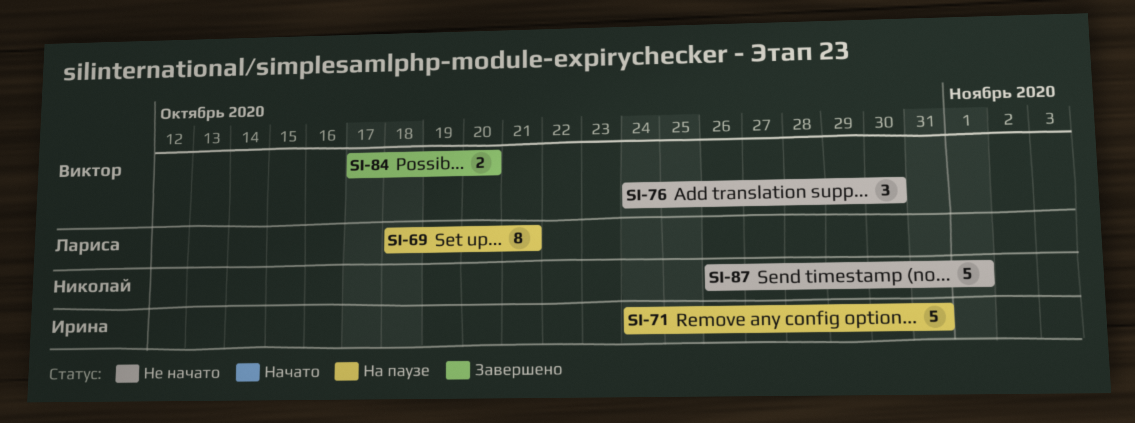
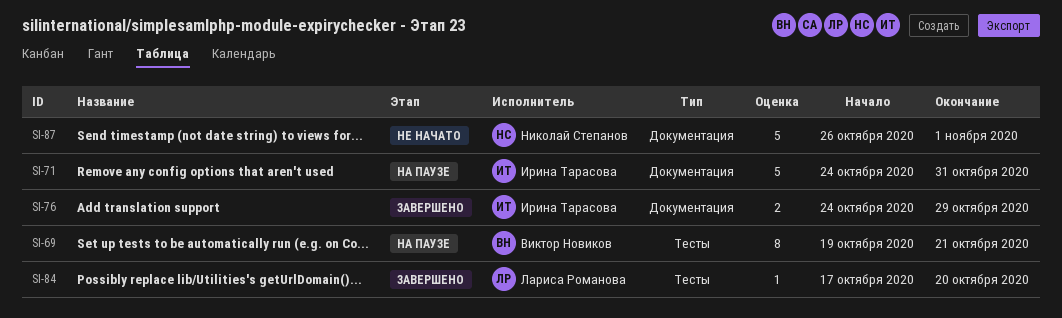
SI-69, owner: Лариса Романова -> Виктор Новиков
SI-69, start: Oct 18 -> Oct 19
SI-76, status: Не начато -> Завершено
SI-76, owner: Виктор Новиков -> Ирина Тарасова
SI-76, estimate: 3 -> 2
SI-76, due: Oct 30 -> Oct 29
SI-84, owner: Виктор Новиков -> Лариса Романова
SI-84, estimate: 2 -> 1

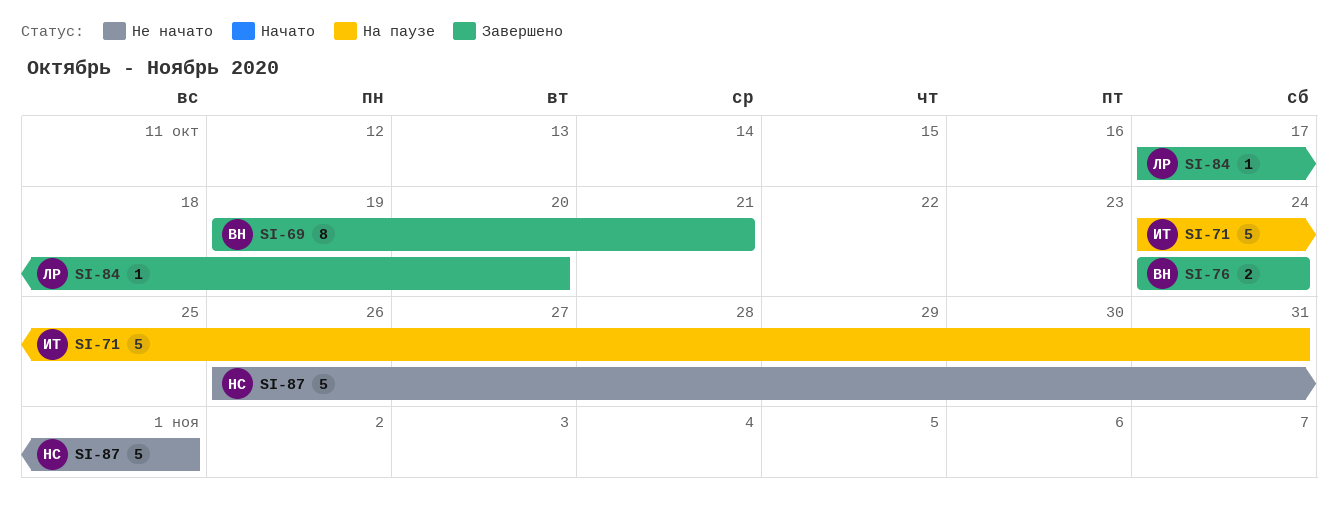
SI-69, status: На паузе -> Завершено
SI-76, owner: Ирина Тарасова -> Виктор Новиков
SI-76, due: Oct 29 -> Oct 24

